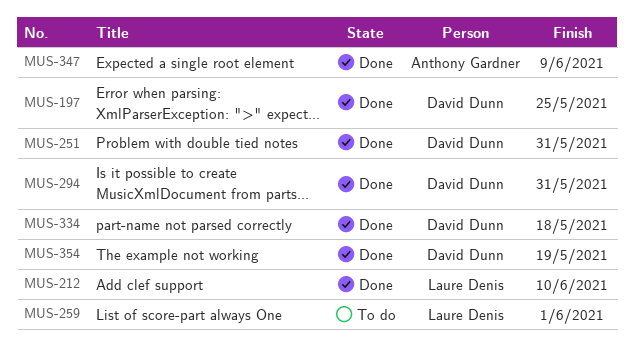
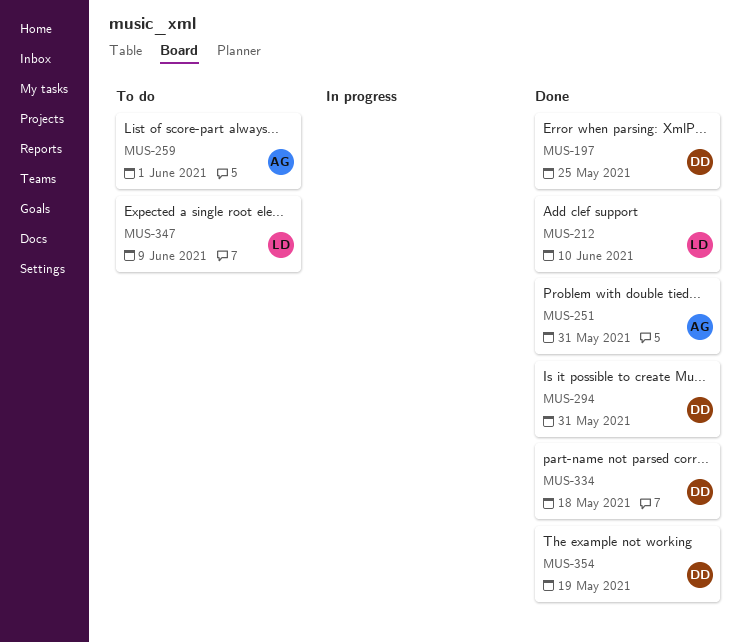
MUS-251, owner: David Dunn -> Anthony Gardner
MUS-259, owner: Laure Denis -> Anthony Gardner
MUS-347, status: Done -> To do
MUS-347, owner: Anthony Gardner -> Laure Denis

